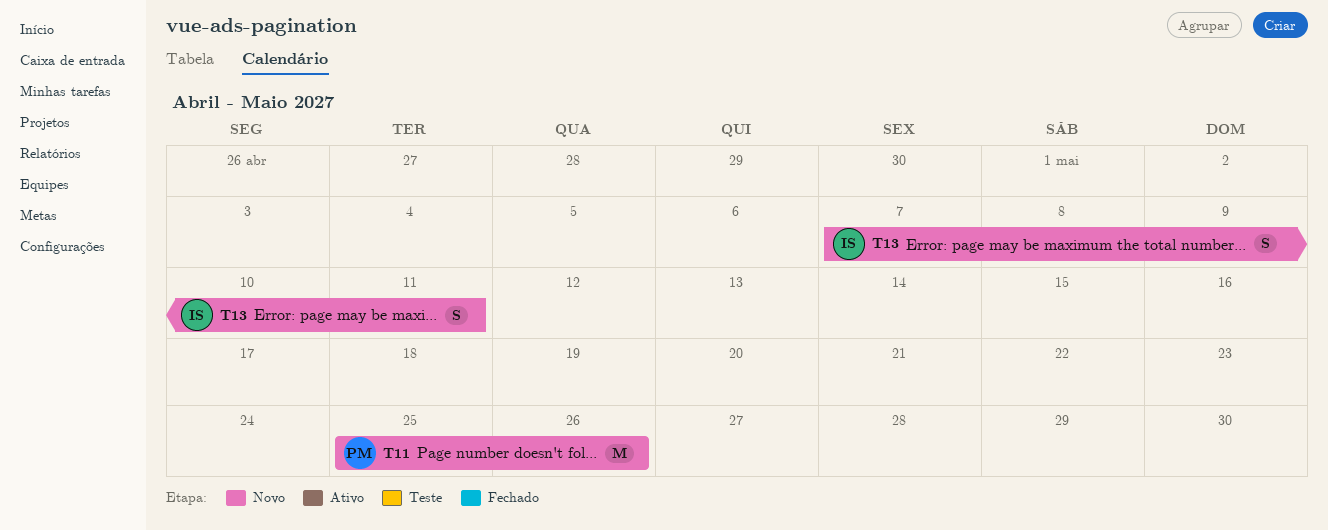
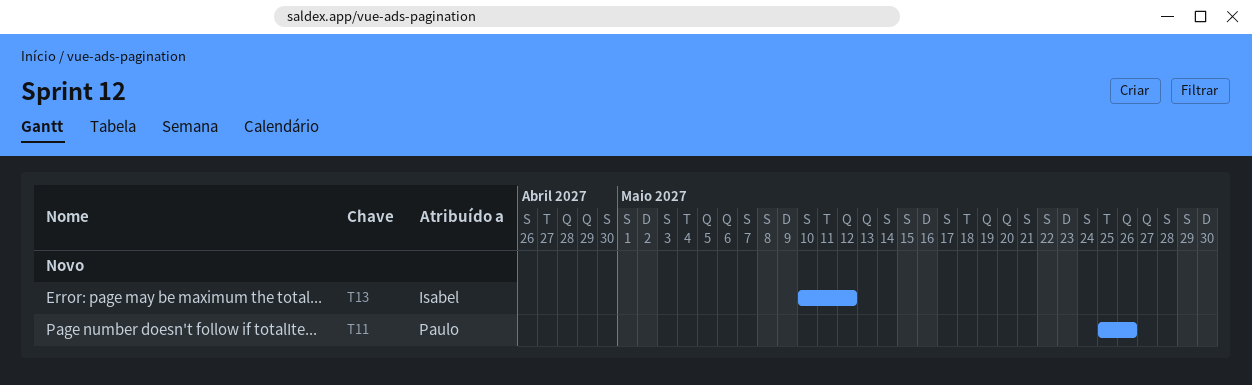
T13, start: May 7 -> May 10
T13, due: May 11 -> May 12

